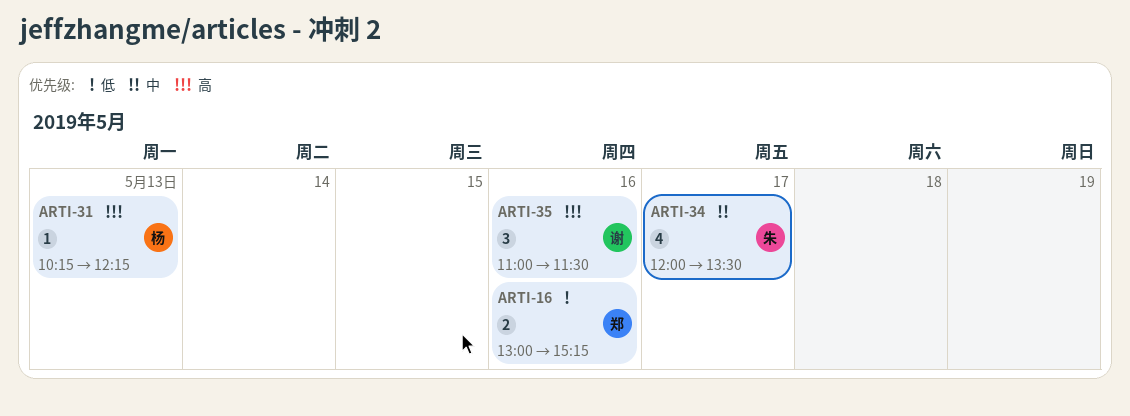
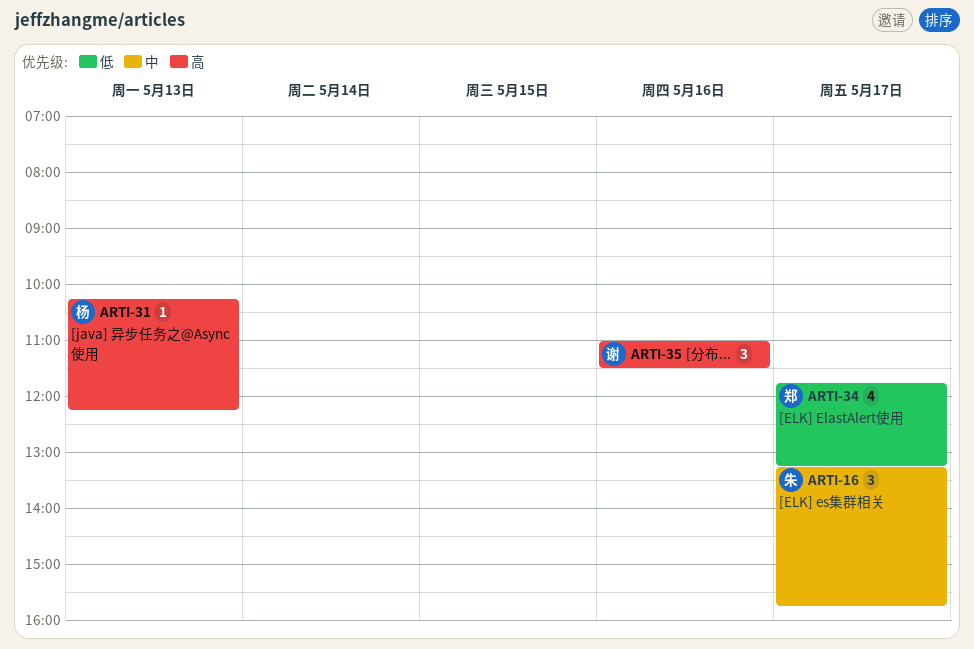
ARTI-16, owner: 郑 -> 朱
ARTI-16, priority: 低 -> 中
ARTI-16, estimate: 2 -> 3
ARTI-16, day: May 16 -> May 17
ARTI-16, begins: 13:00 -> 13:15
ARTI-16, ends: 15:15 -> 15:45
ARTI-34, owner: 朱 -> 郑
ARTI-34, priority: 中 -> 低
ARTI-34, begins: 12:00 -> 11:45
ARTI-34, ends: 13:30 -> 13:15

